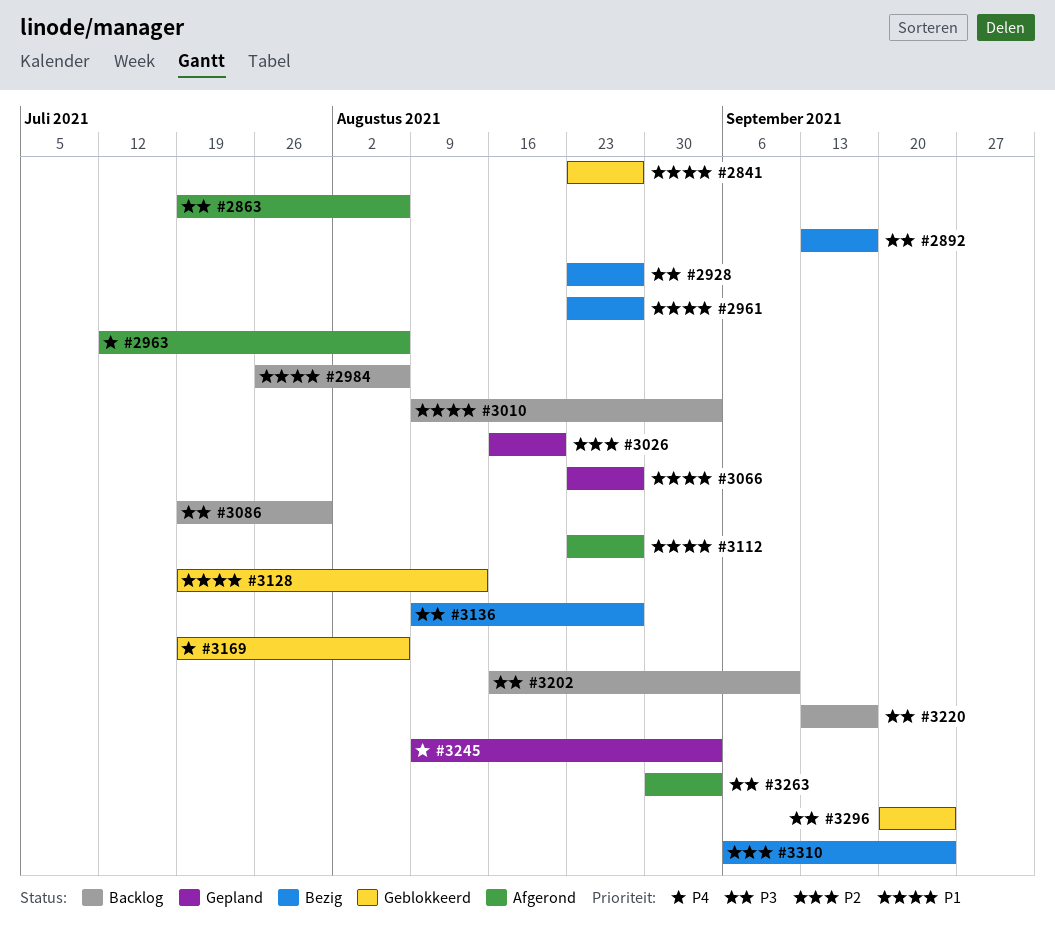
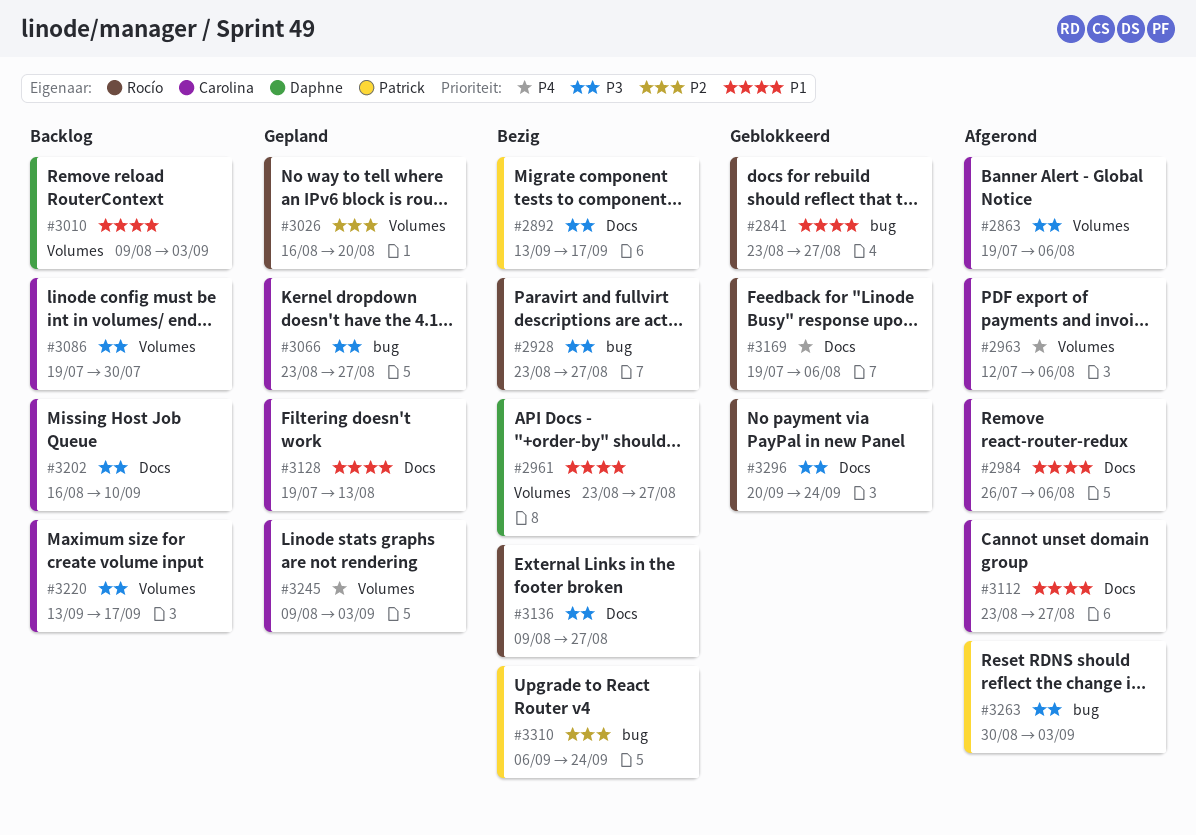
#2984, status: Backlog -> Afgerond
#3066, priority: P1 -> P3
#3128, status: Geblokkeerd -> Gepland

